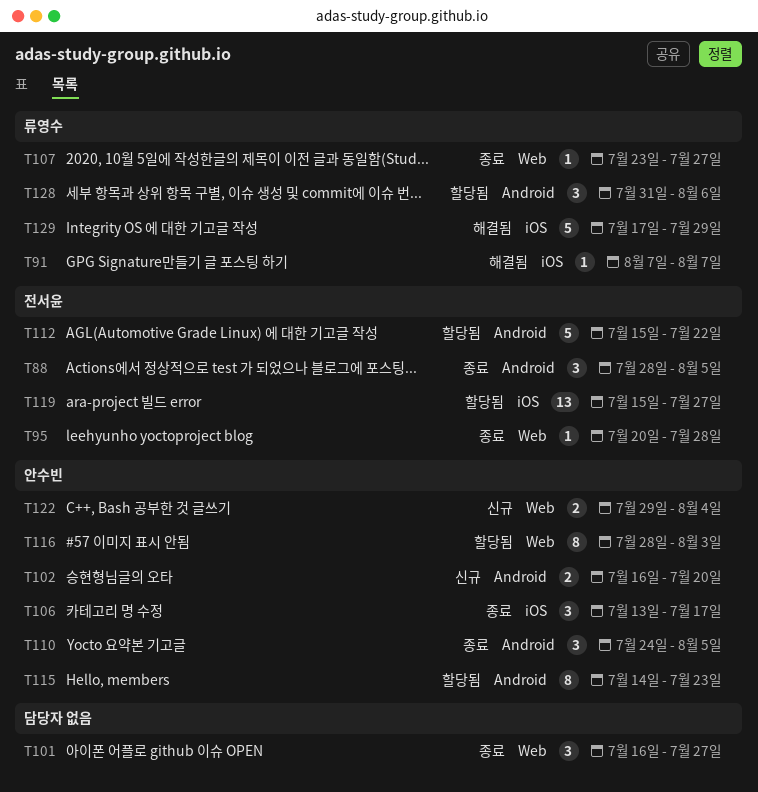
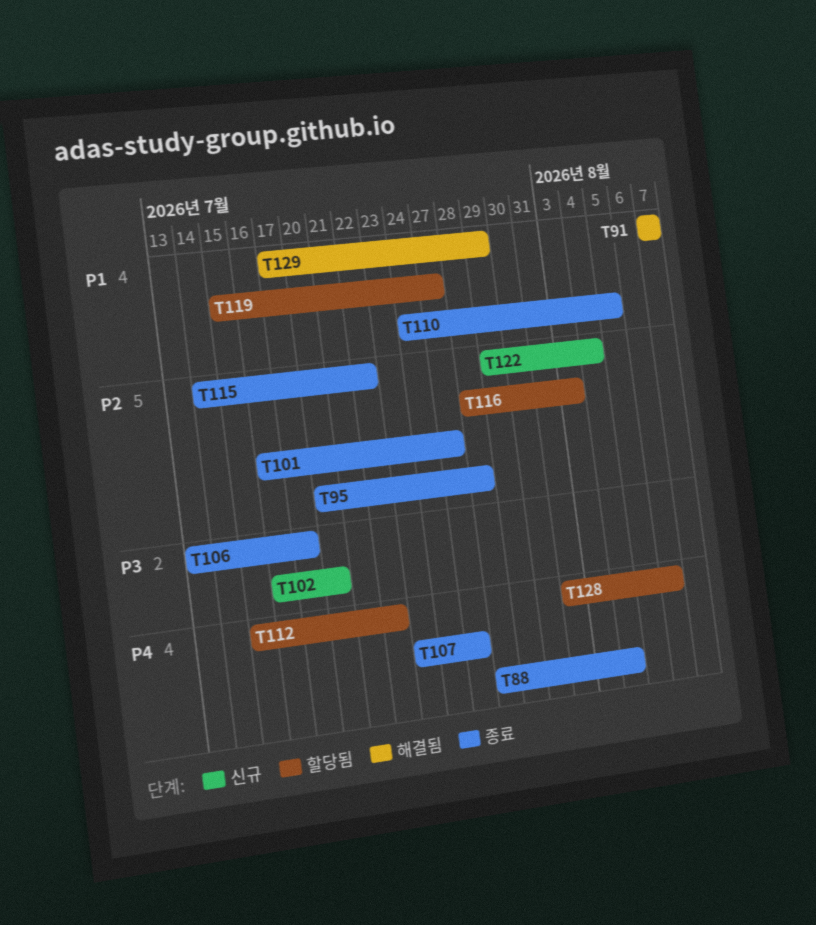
T88, due: Aug 5 -> Aug 4
T115, status: 할당됨 -> 종료
T115, due: Jul 23 -> Jul 22

